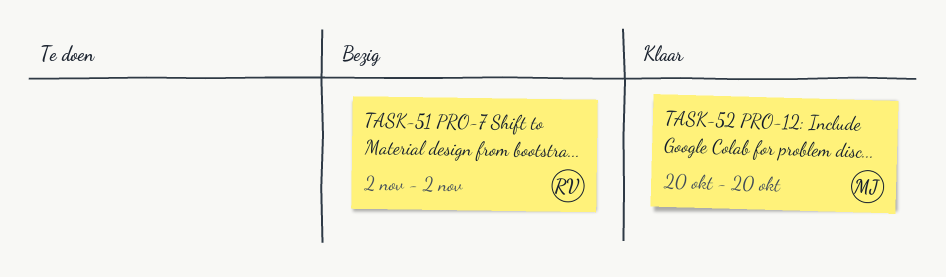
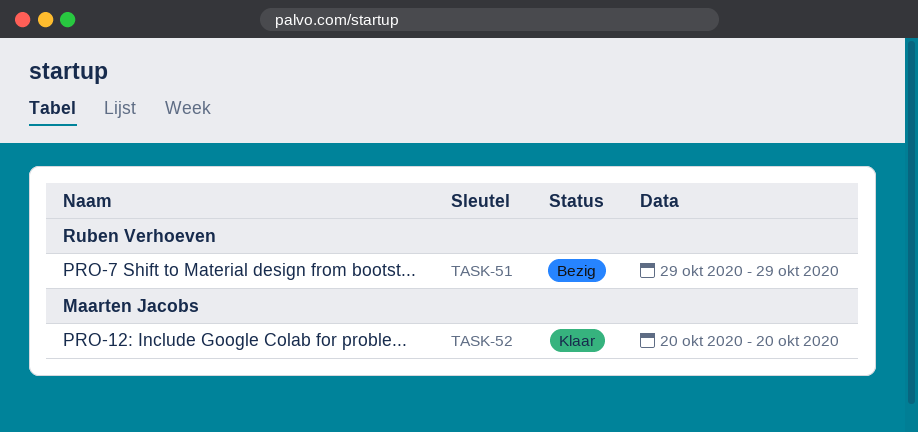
TASK-51, start: Nov 2 -> Oct 29
TASK-51, due: Nov 2 -> Oct 29

